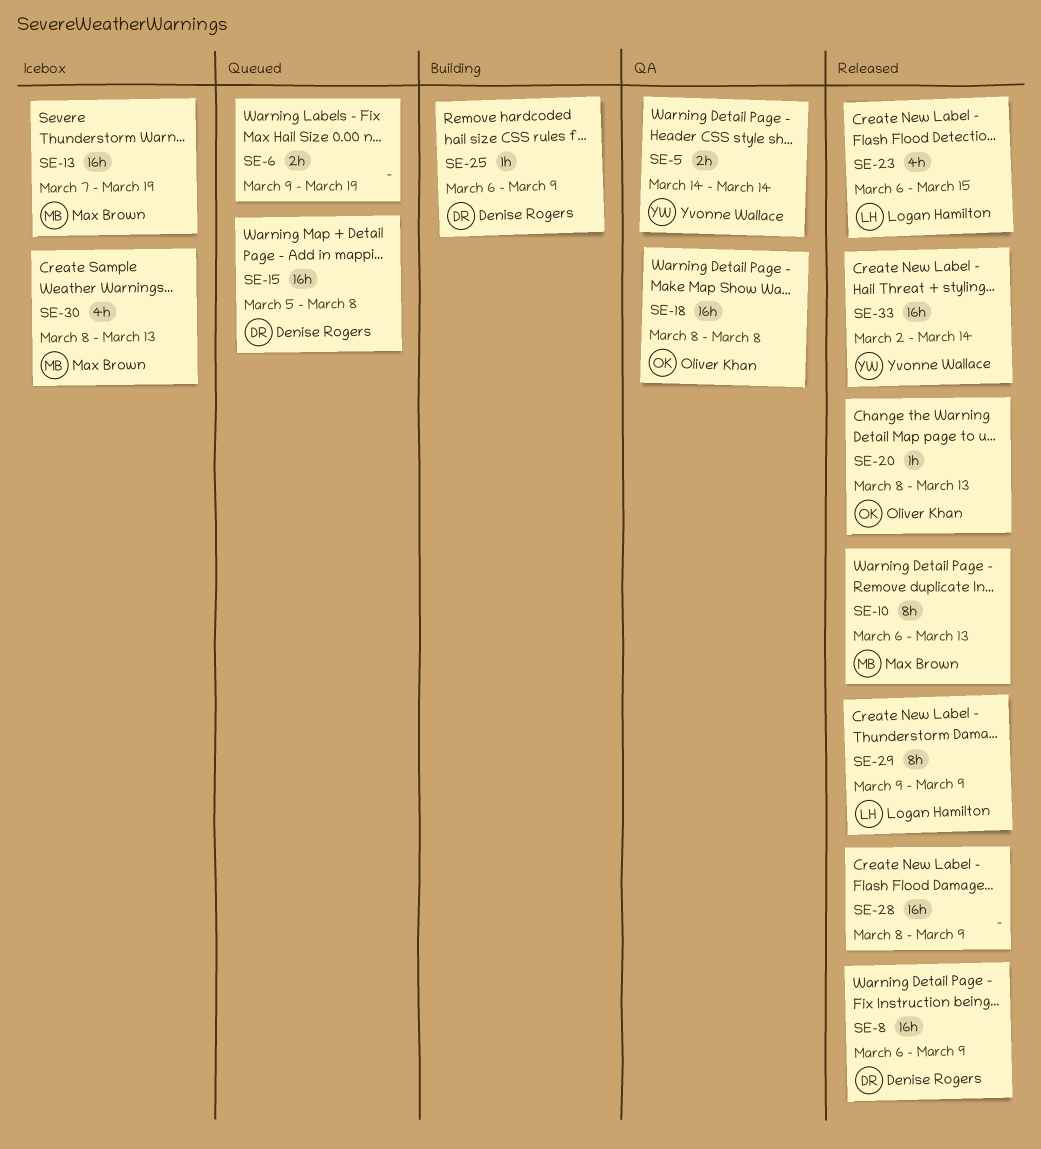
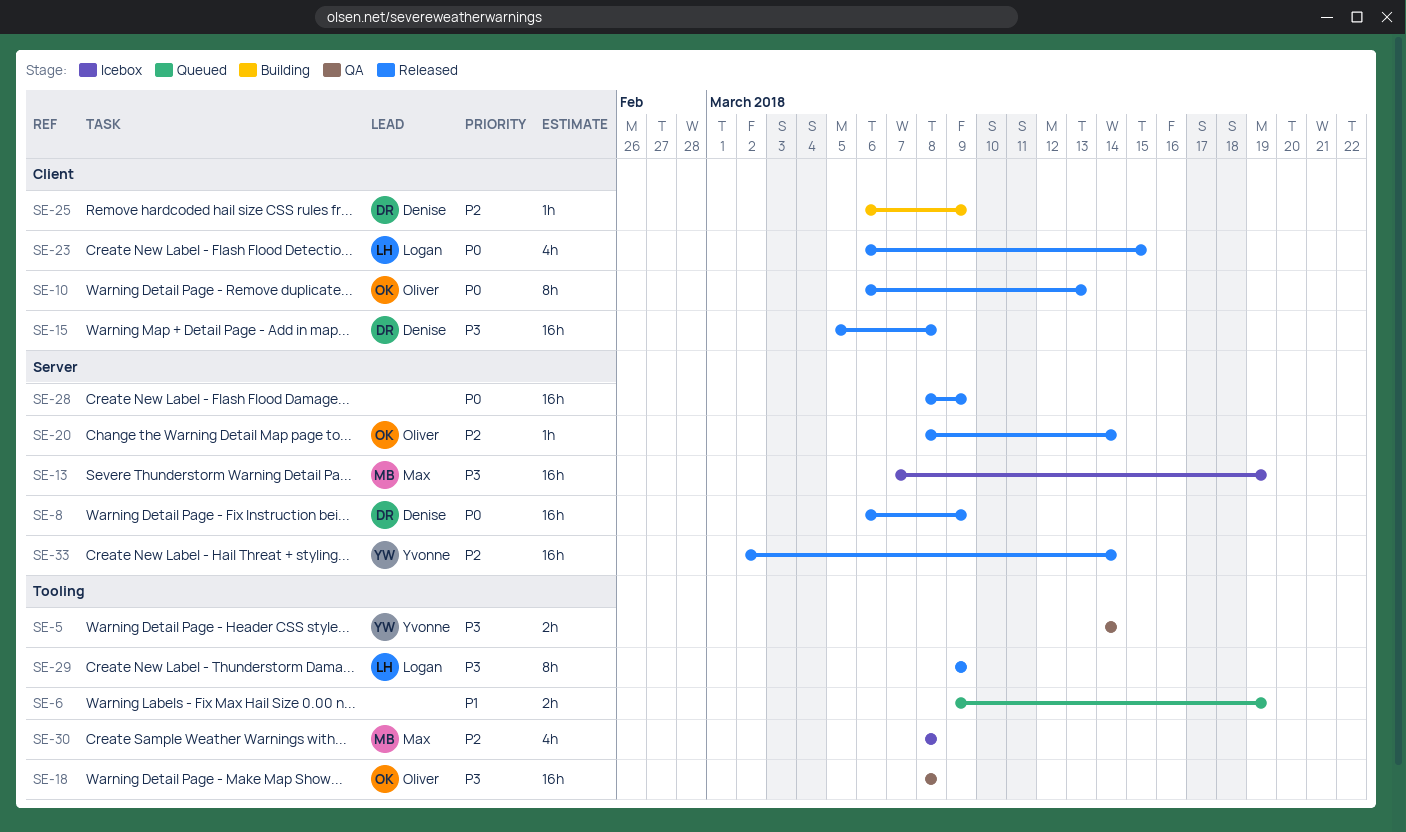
SE-10, owner: Max Brown -> Oliver Khan
SE-15, status: Queued -> Released
SE-20, due: Mar 13 -> Mar 14
SE-30, due: Mar 13 -> Mar 8

